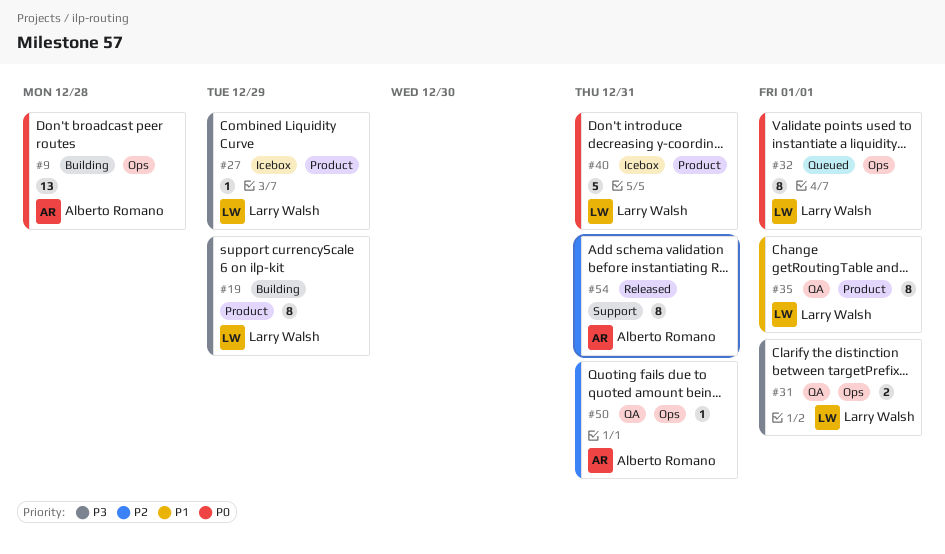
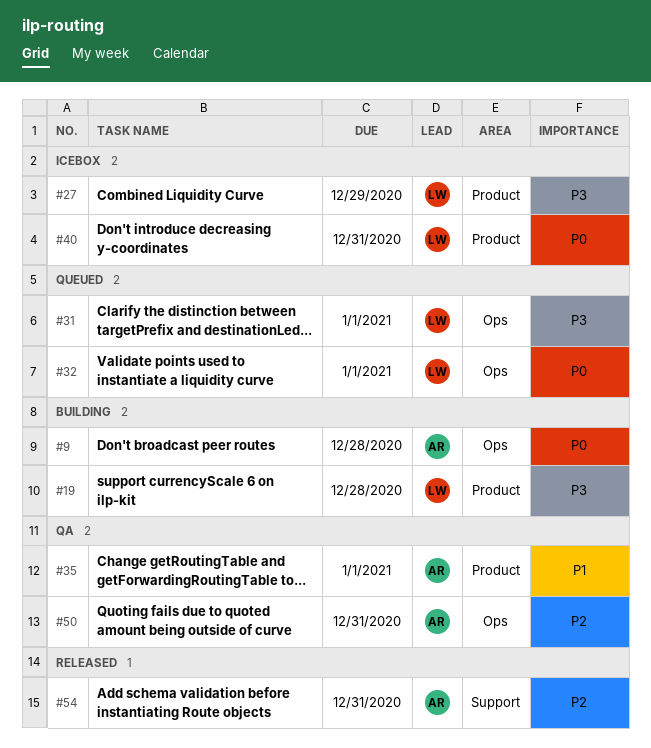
#19, due: Dec 29 -> Dec 28
#31, status: QA -> Queued
#35, owner: Larry Walsh -> Alberto Romano

